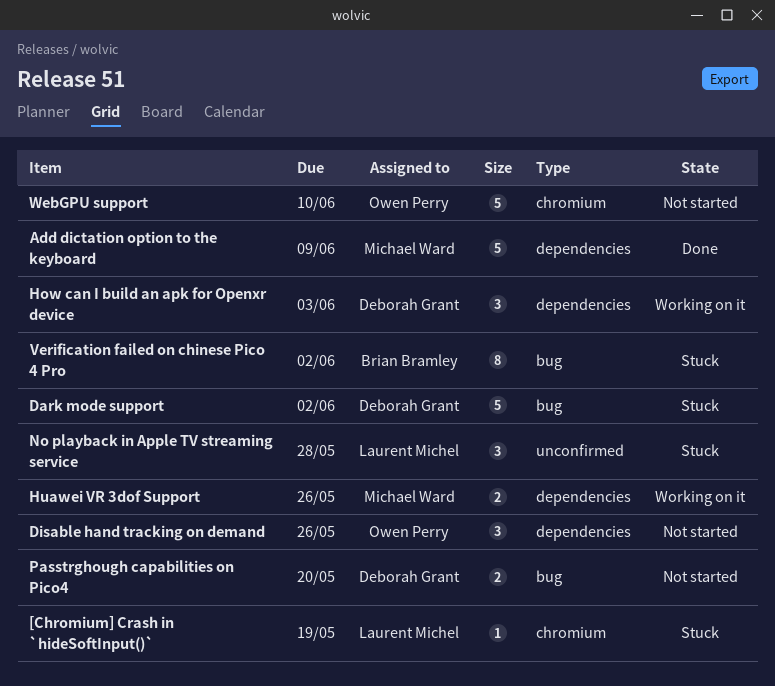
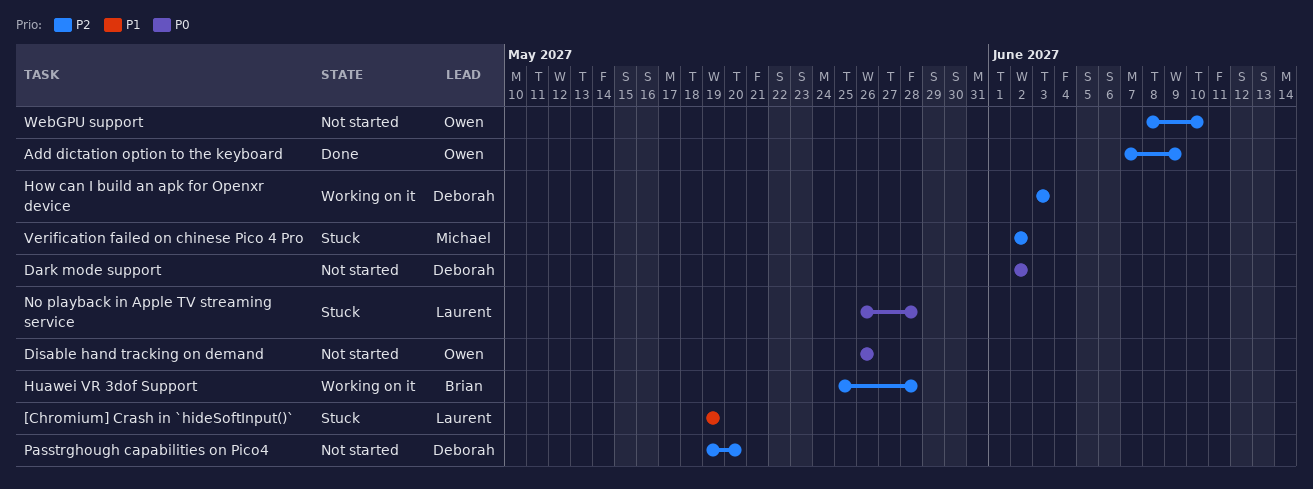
Add dictation option to the keyboard, owner: Michael Ward -> Owen Perry
Dark mode support, status: Stuck -> Not started
Huawei VR 3dof Support, owner: Michael Ward -> Brian Bramley
Huawei VR 3dof Support, due: May 26 -> May 28
Verification failed on chinese Pico 4 Pro, owner: Brian Bramley -> Michael Ward

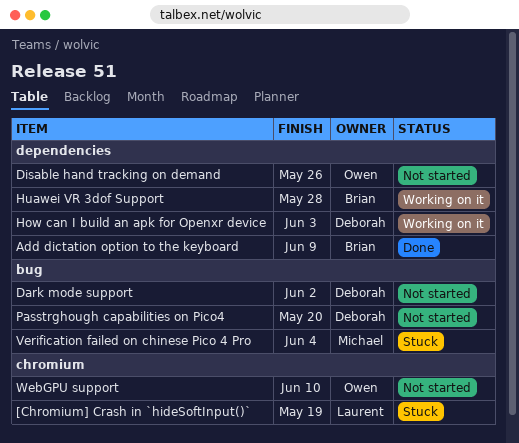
Add dictation option to the keyboard, owner: Owen -> Brian
No playback in Apple TV streaming service: present -> none
Verification failed on chinese Pico 4 Pro, due: Jun 2 -> Jun 4

